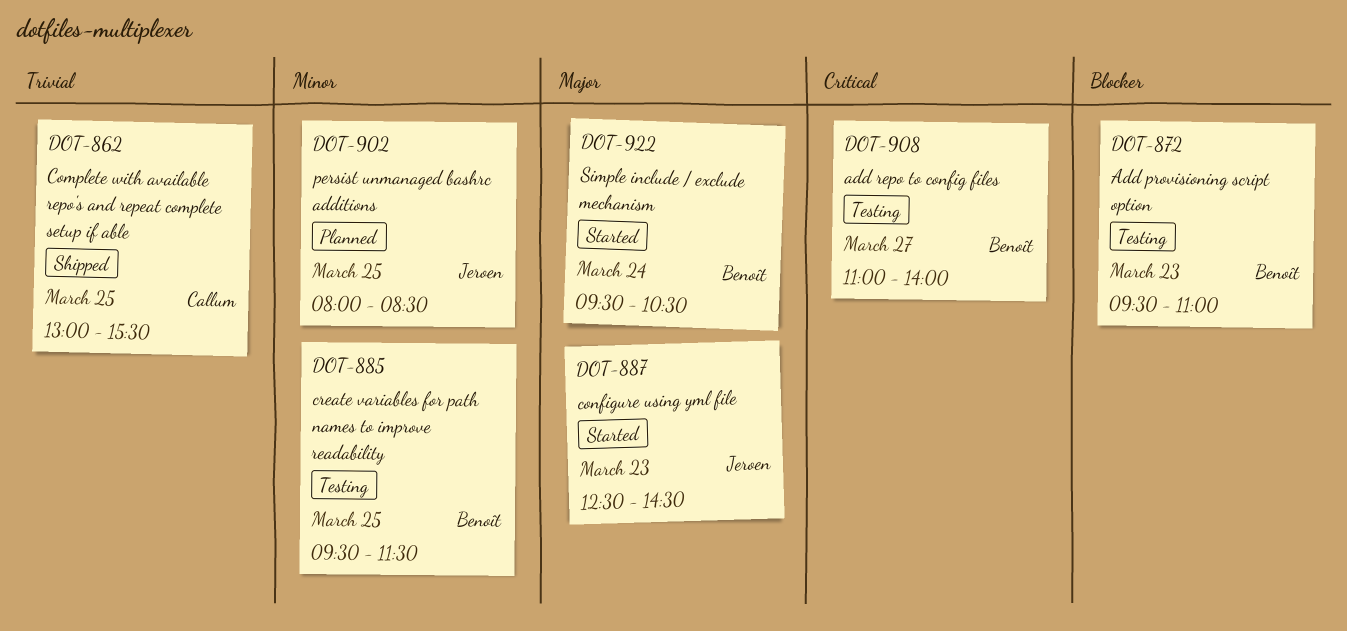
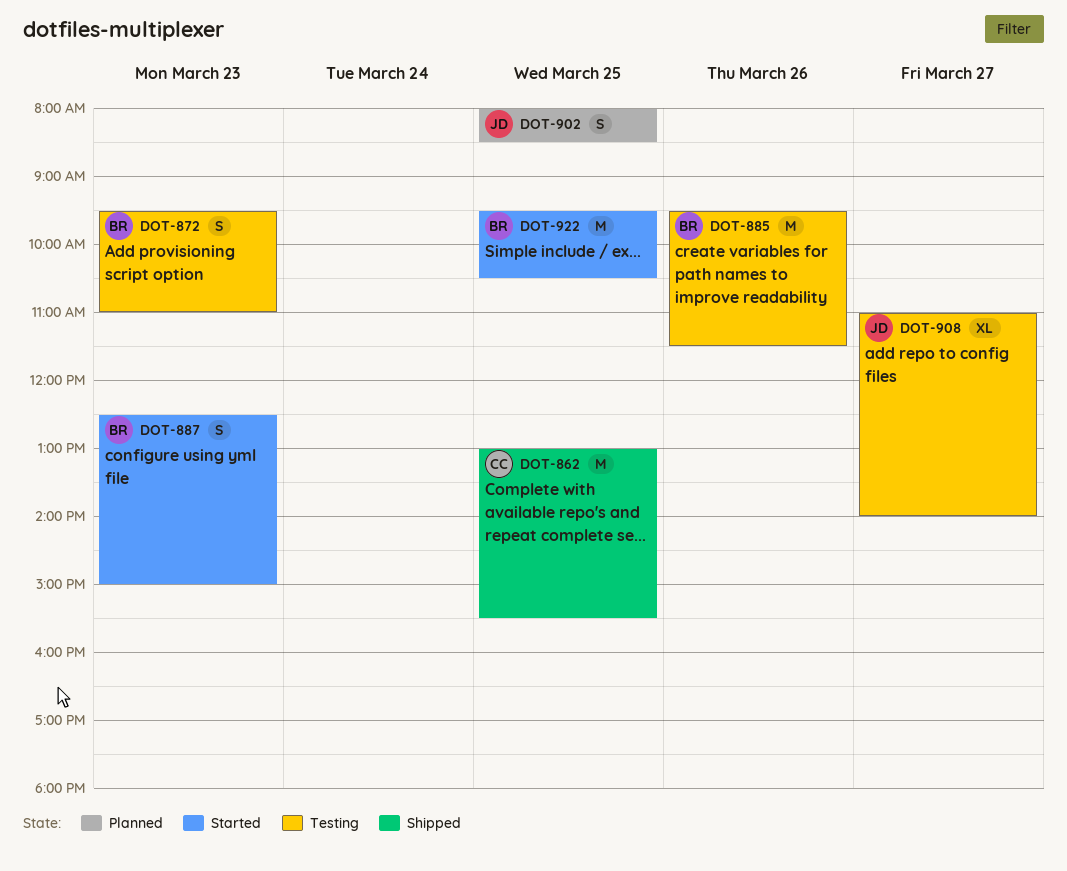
DOT-885, day: Mar 25 -> Mar 26
DOT-887, owner: Jeroen -> Benoît
DOT-887, ends: 14:30 -> 15:00
DOT-908, owner: Benoît -> Jeroen
DOT-922, day: Mar 24 -> Mar 25

